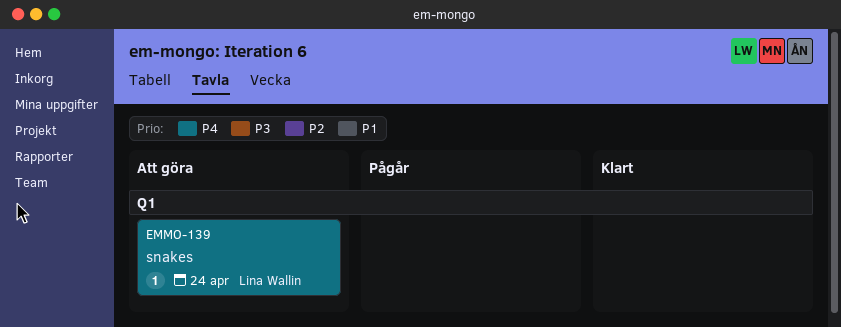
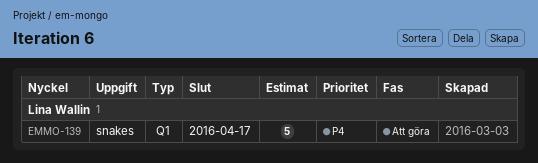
EMMO-139, estimate: 1 -> 5
EMMO-139, due: Apr 24 -> Apr 17

